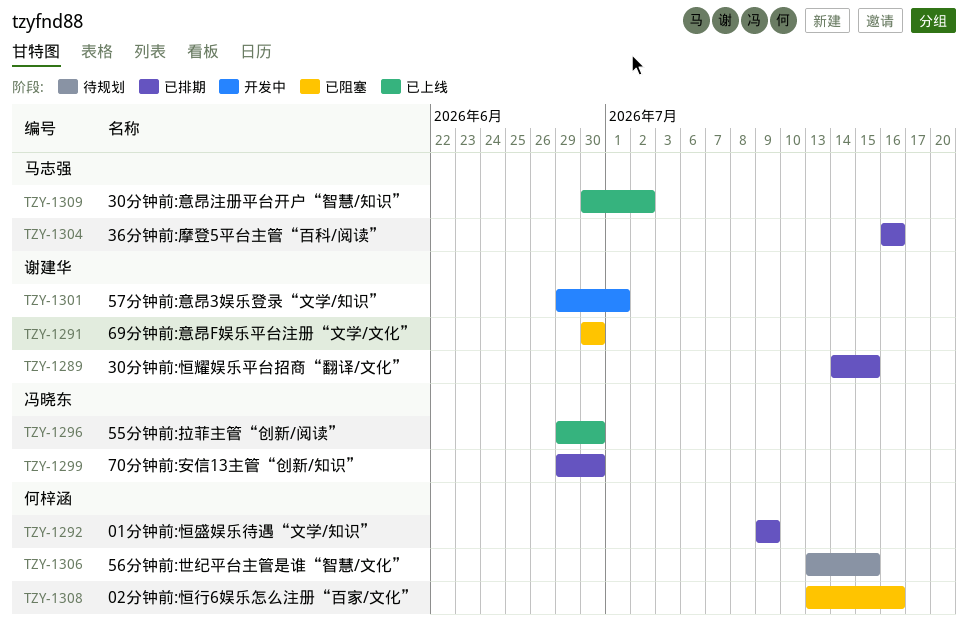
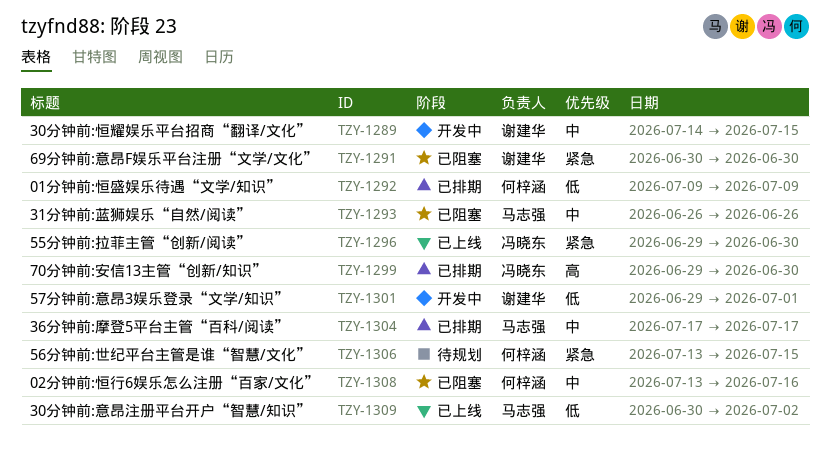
TZY-1289, status: 已排期 -> 开发中
TZY-1293: none -> present
TZY-1304, start: Jul 16 -> Jul 17
TZY-1304, due: Jul 16 -> Jul 17

